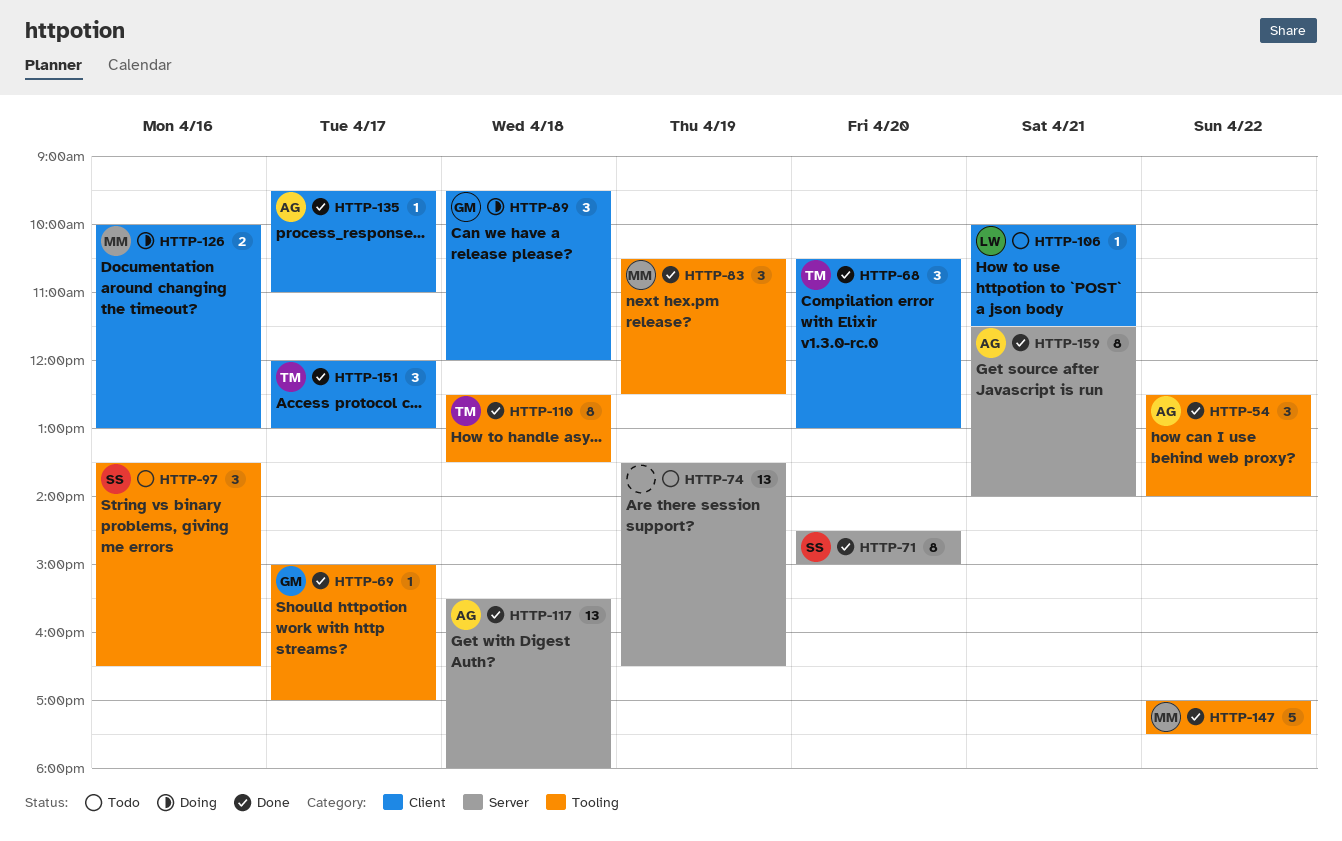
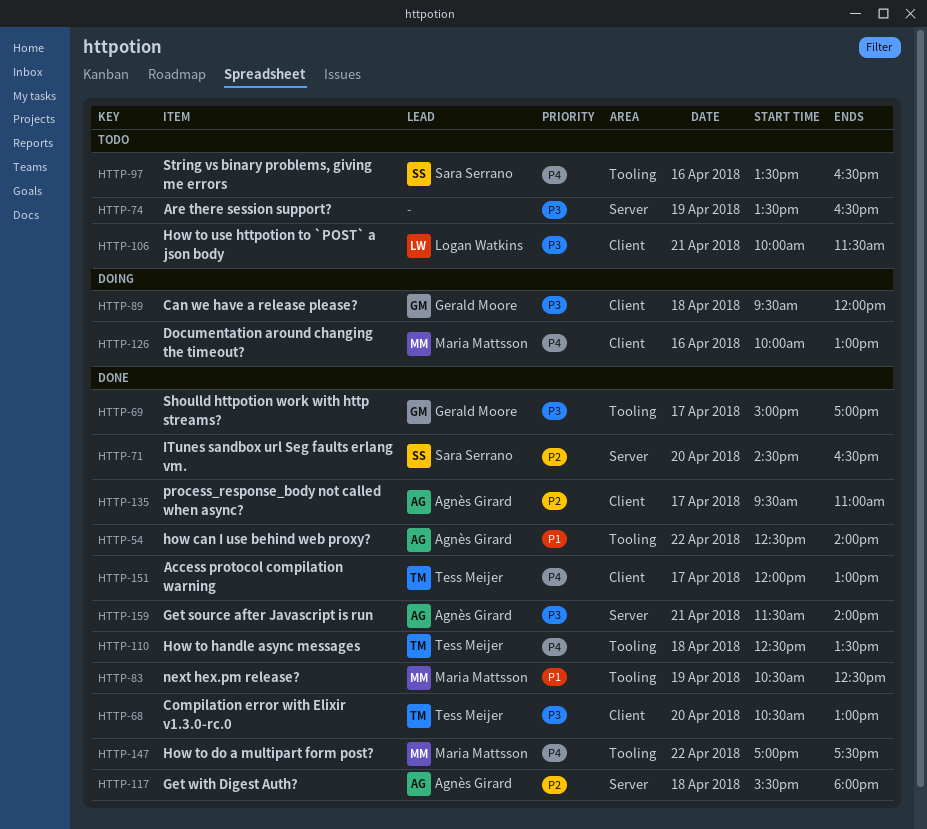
HTTP-71, ends: 15:00 -> 16:30

